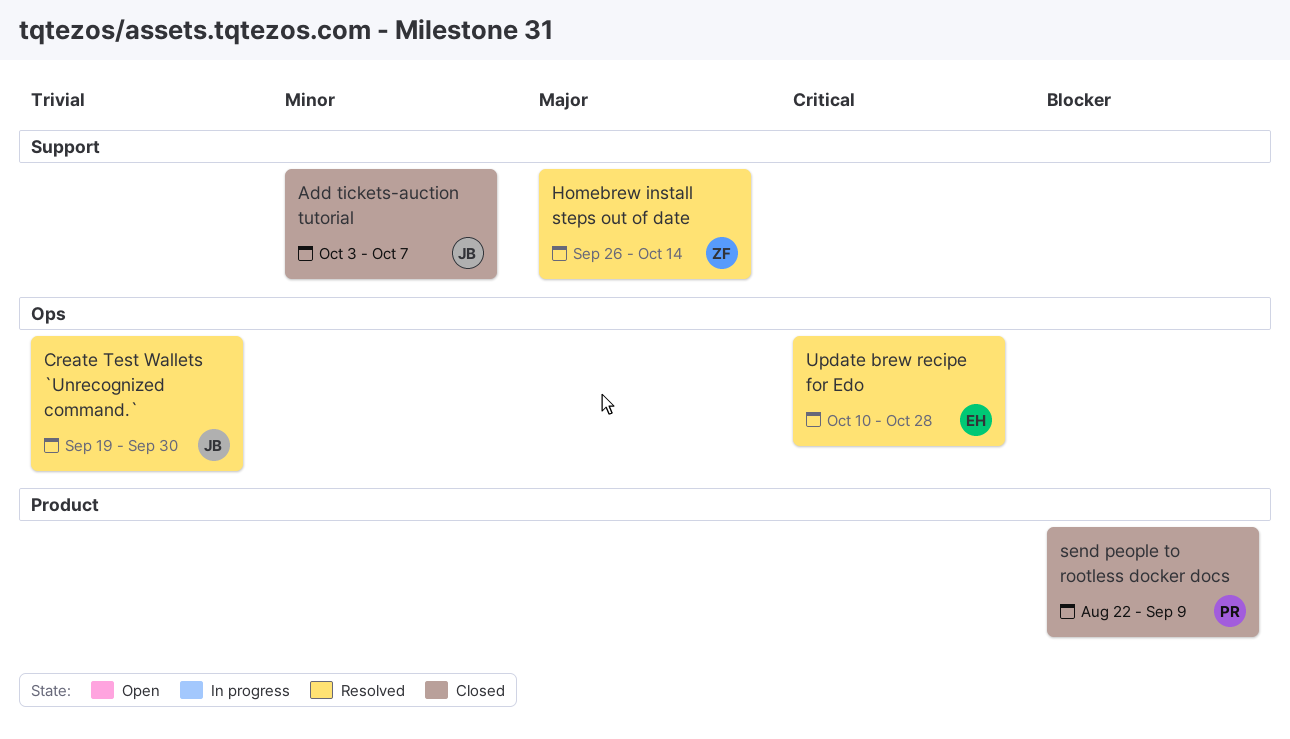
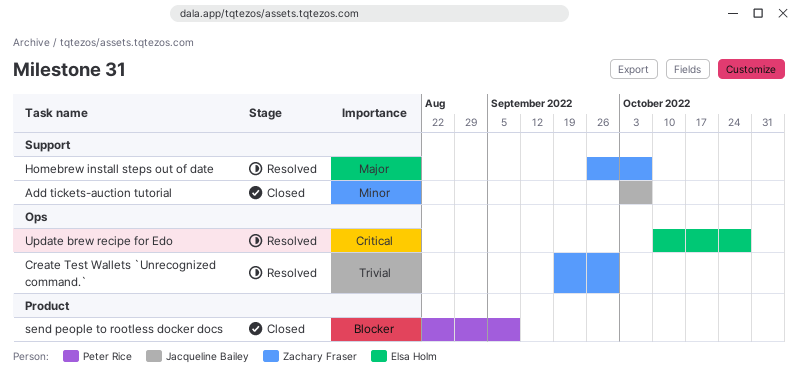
Create Test Wallets `Unrecognized command.`, owner: Jacqueline Bailey -> Zachary Fraser
Homebrew install steps out of date, due: Oct 14 -> Oct 7

